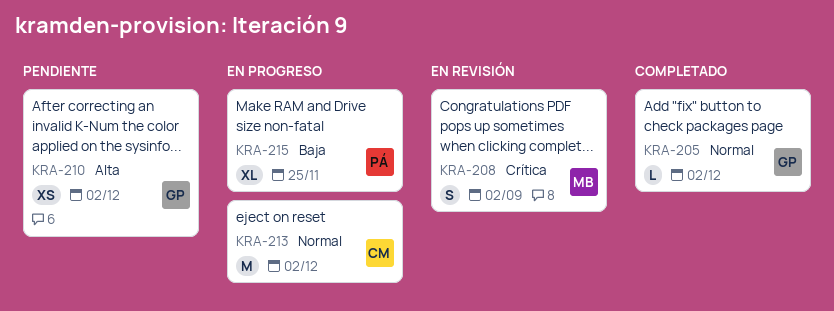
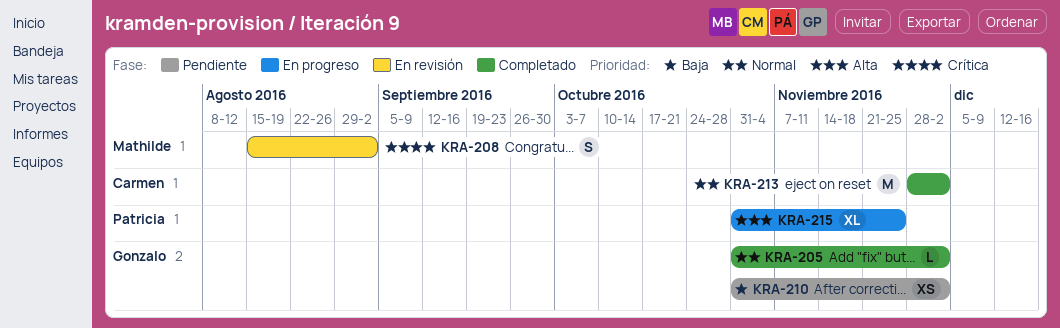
KRA-210, priority: Alta -> Baja
KRA-213, status: En progreso -> Completado
KRA-215, priority: Baja -> Alta

